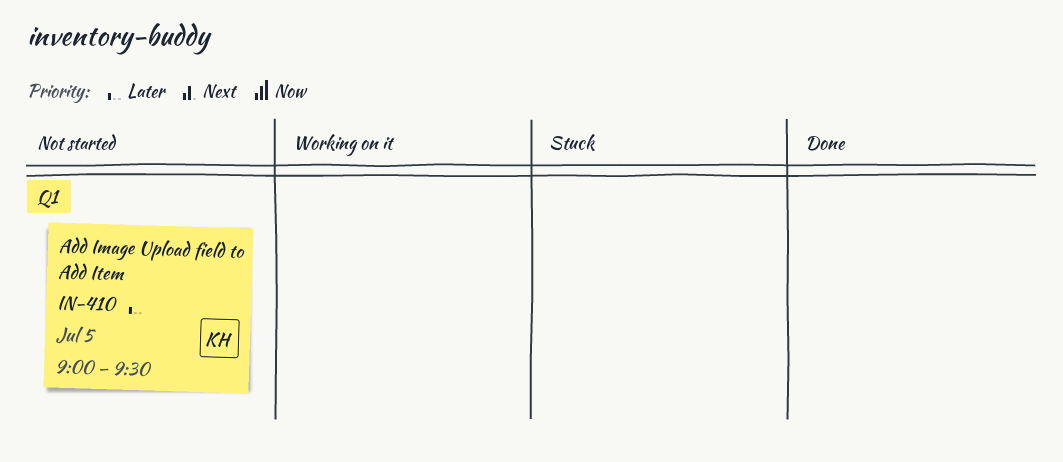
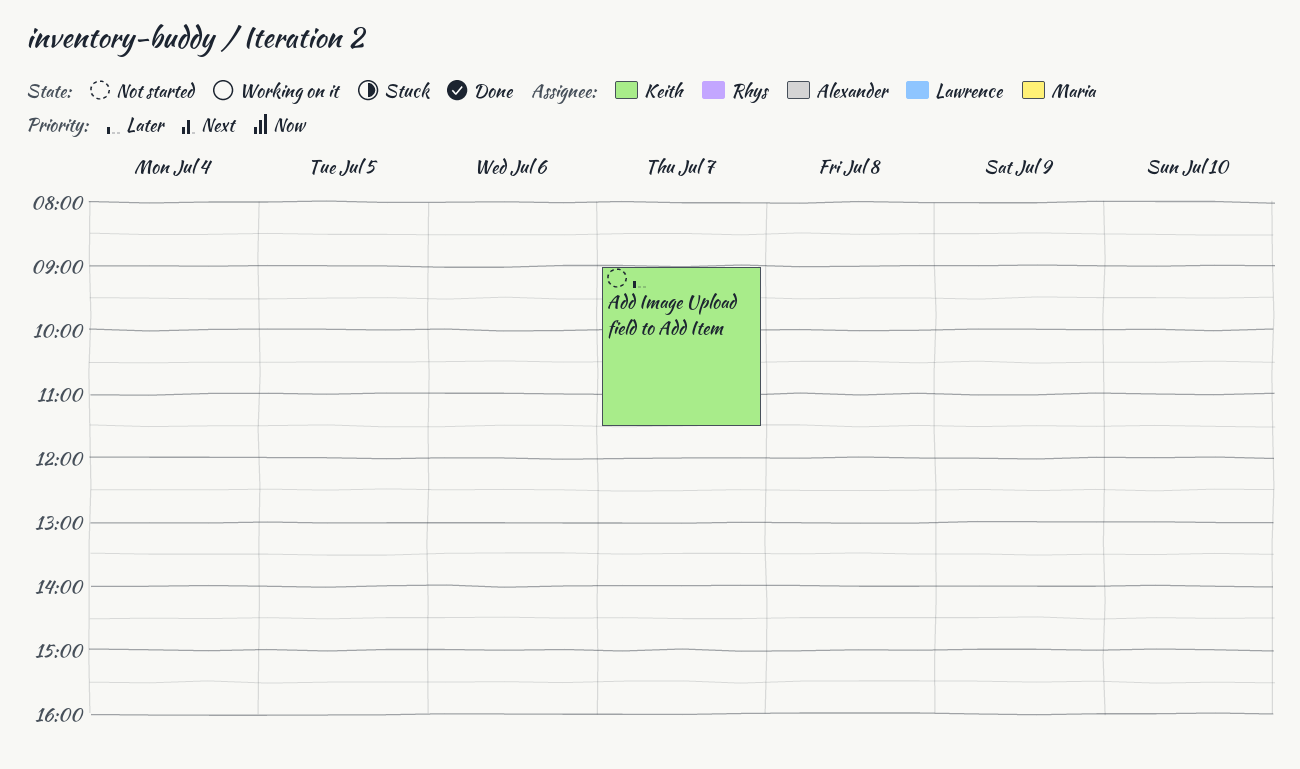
Add Image Upload field to Add Item, day: Jul 5 -> Jul 7
Add Image Upload field to Add Item, ends: 09:30 -> 11:30

